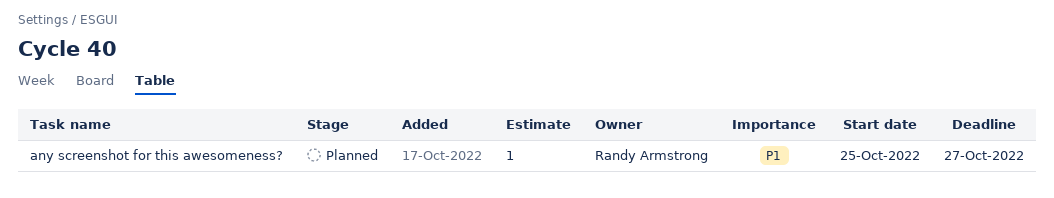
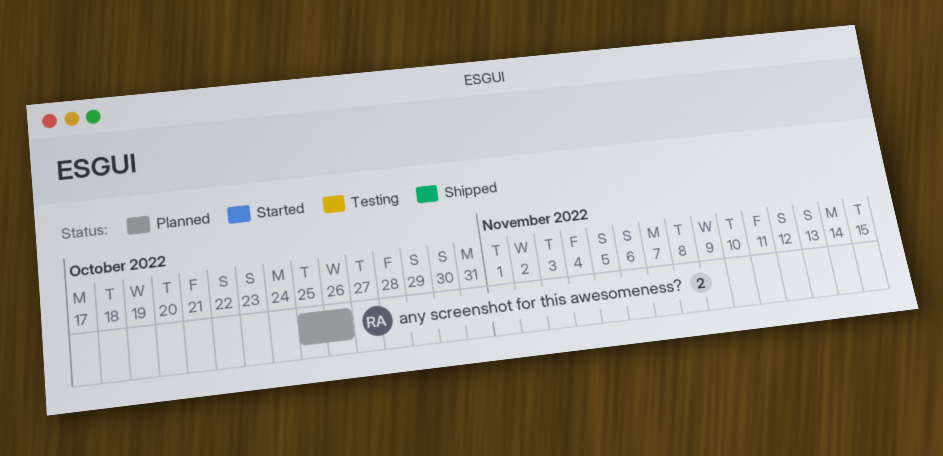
any screenshot for this awesomeness?, estimate: 1 -> 2
any screenshot for this awesomeness?, due: Oct 27 -> Oct 26

